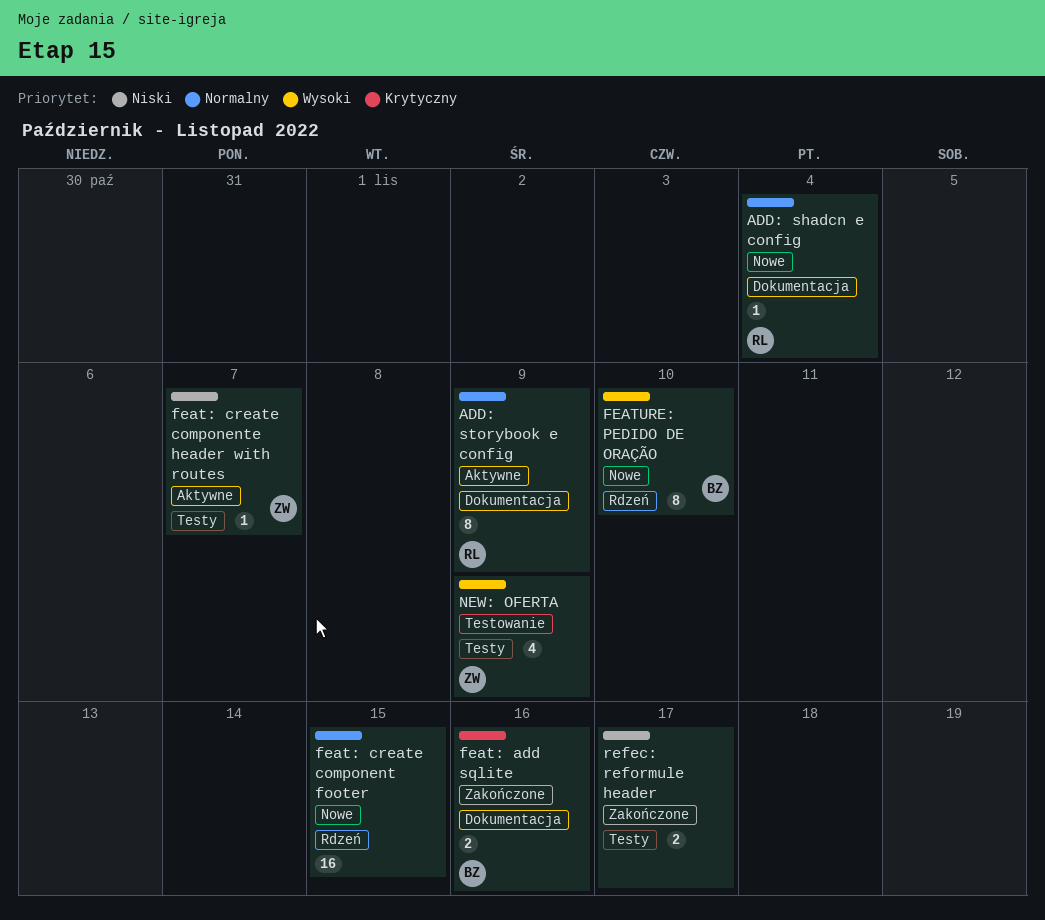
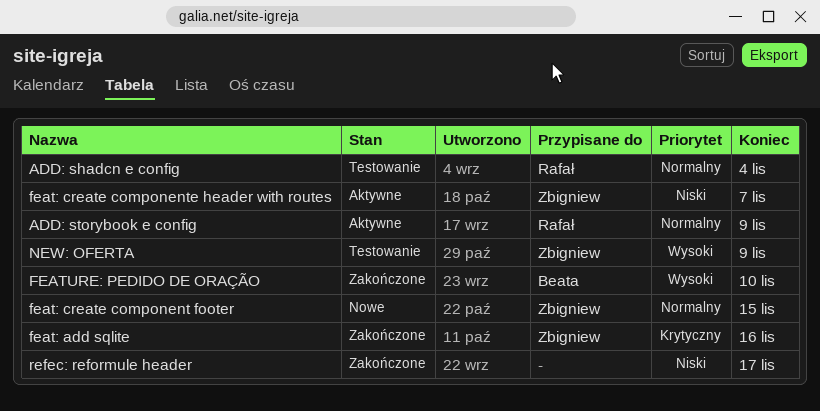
ADD: shadcn e config, status: Nowe -> Testowanie
feat: add sqlite, owner: Beata -> Zbigniew
feat: create component footer, owner: none -> Zbigniew
FEATURE: PEDIDO DE ORAÇÃO, status: Nowe -> Zakończone

